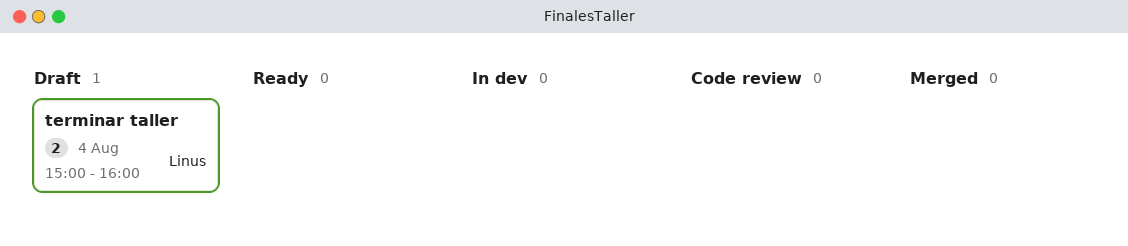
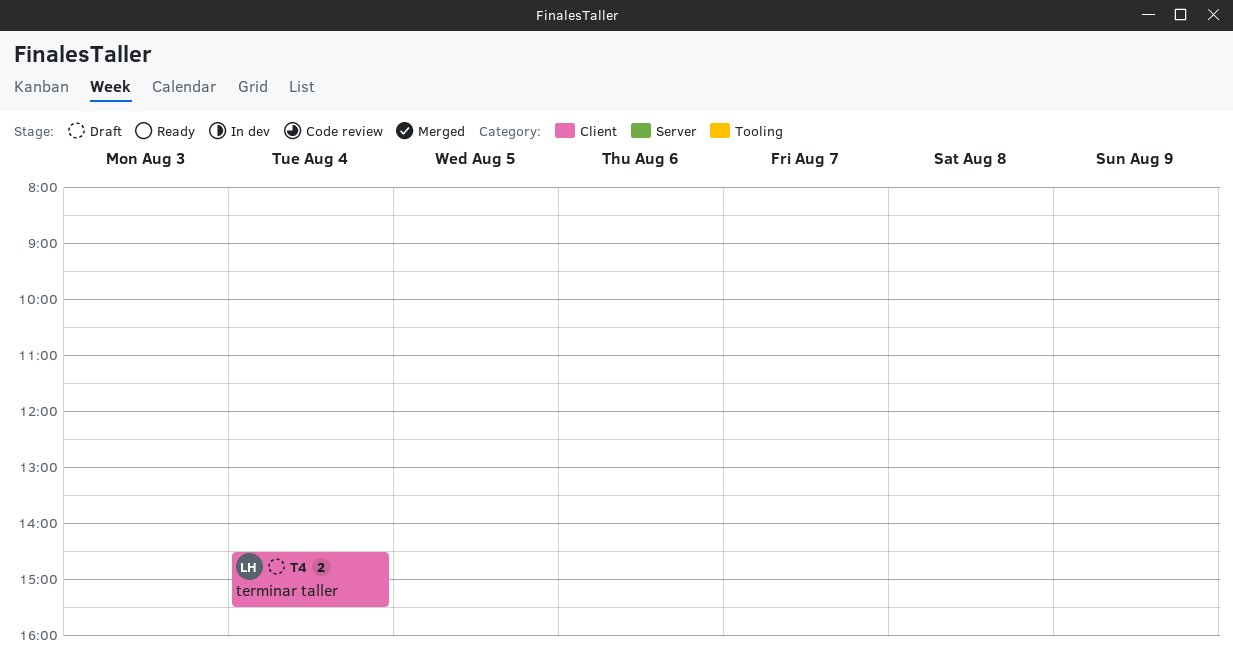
terminar taller, begins: 15:00 -> 14:30
terminar taller, ends: 16:00 -> 15:30

